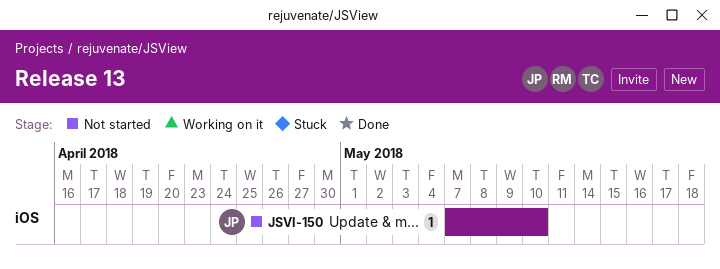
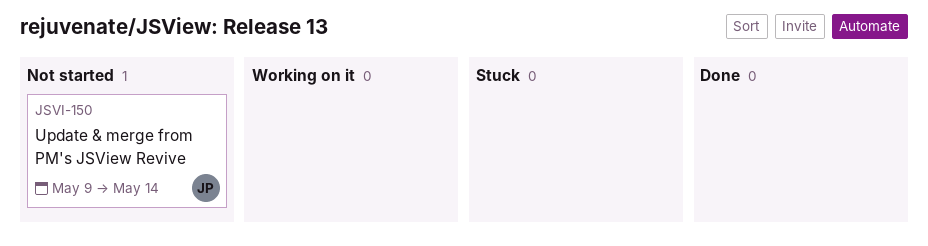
JSVI-150, start: May 7 -> May 9
JSVI-150, due: May 10 -> May 14

